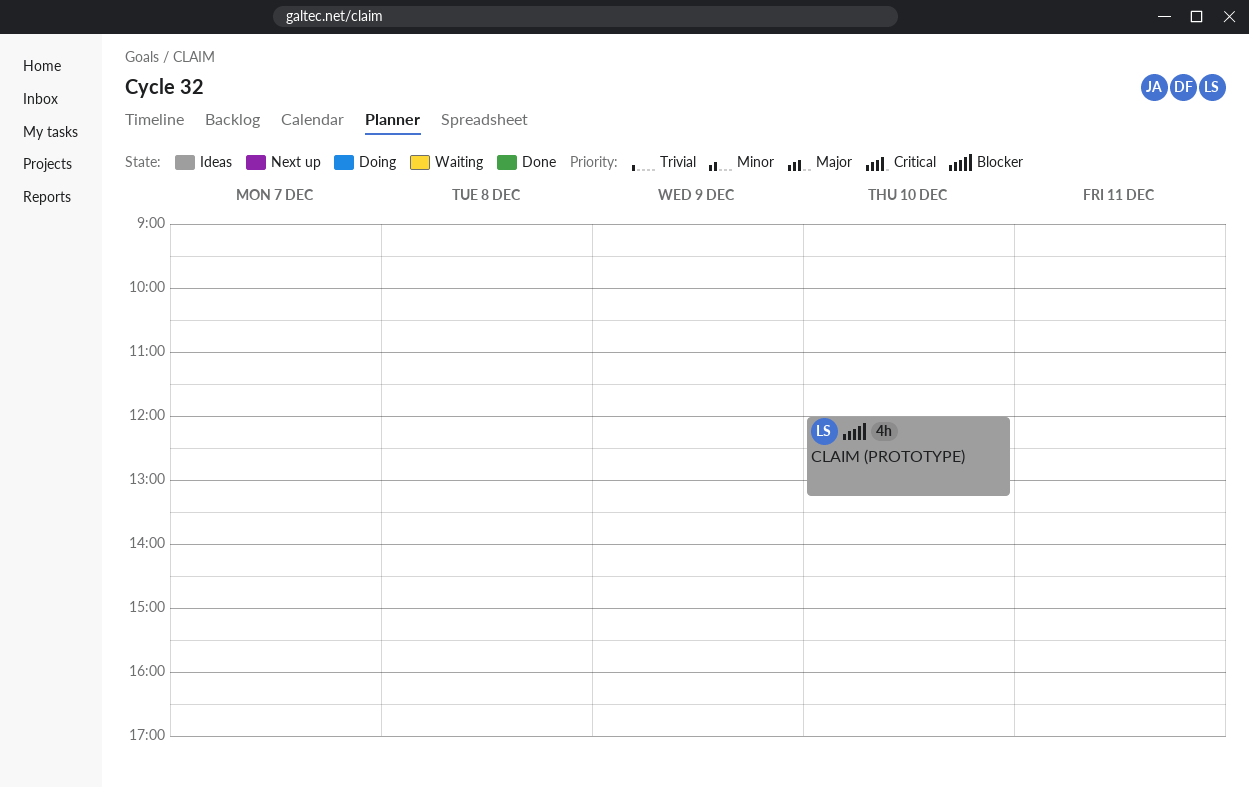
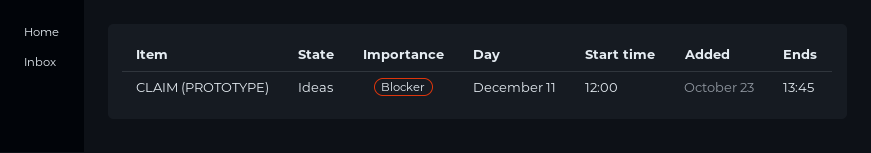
CLAIM (PROTOTYPE), day: Dec 10 -> Dec 11
CLAIM (PROTOTYPE), ends: 13:15 -> 13:45

